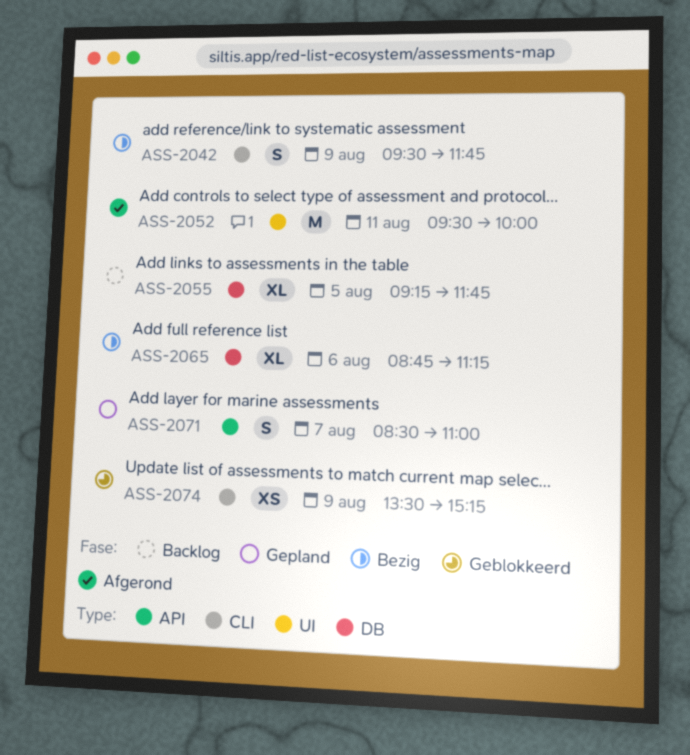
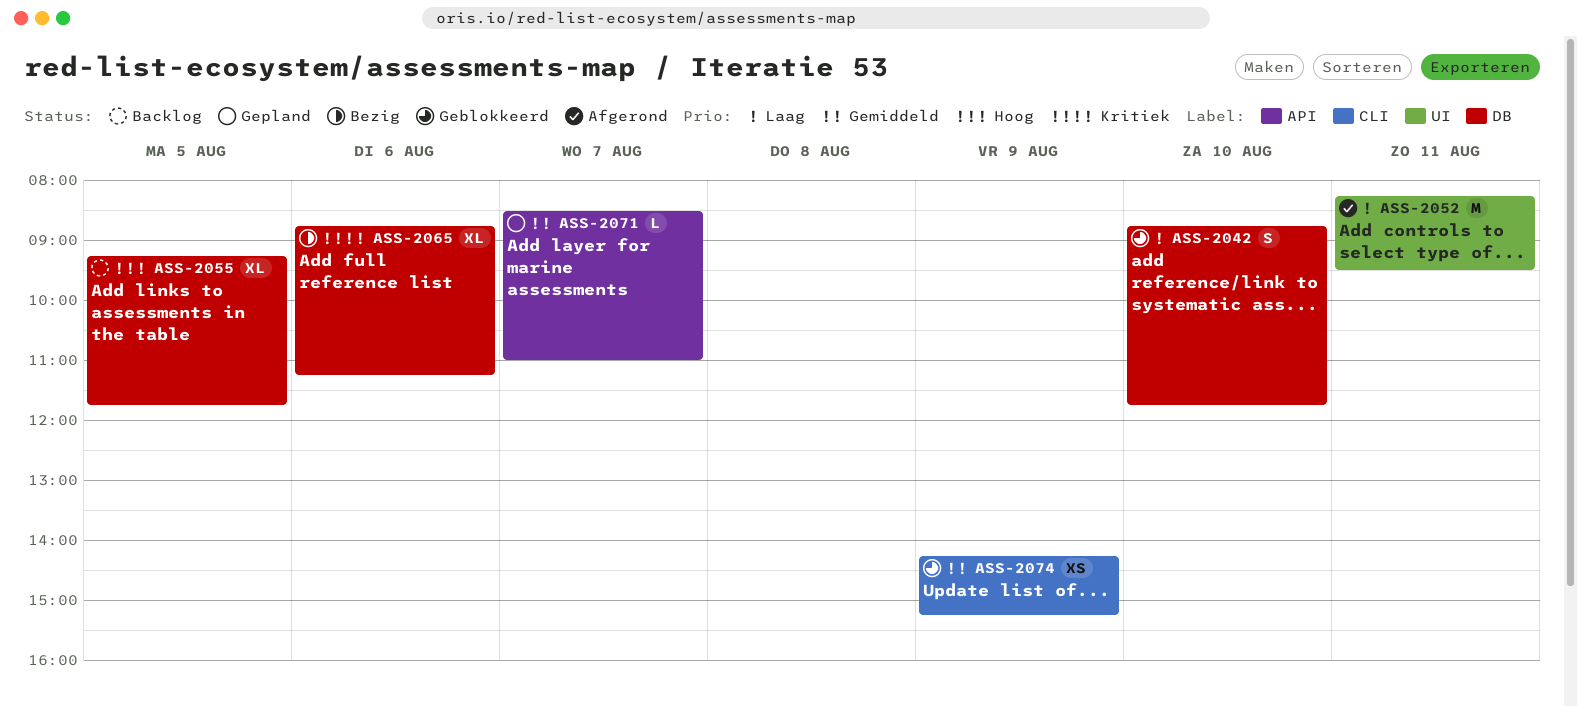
ASS-2042, status: Bezig -> Geblokkeerd
ASS-2042, label: CLI -> DB
ASS-2042, day: Aug 9 -> Aug 10
ASS-2042, begins: 09:30 -> 08:45
ASS-2052, begins: 09:30 -> 08:15
ASS-2052, ends: 10:00 -> 09:30
ASS-2071, estimate: S -> L
ASS-2074, begins: 13:30 -> 14:15

